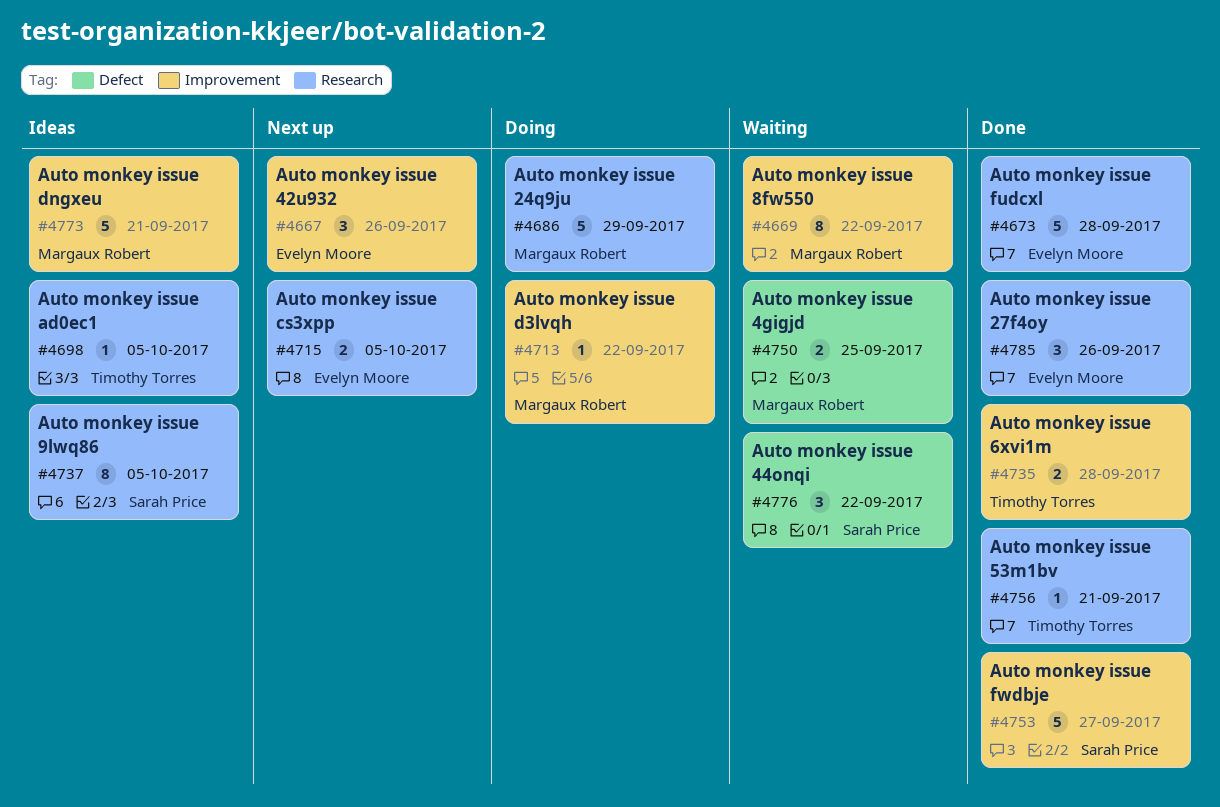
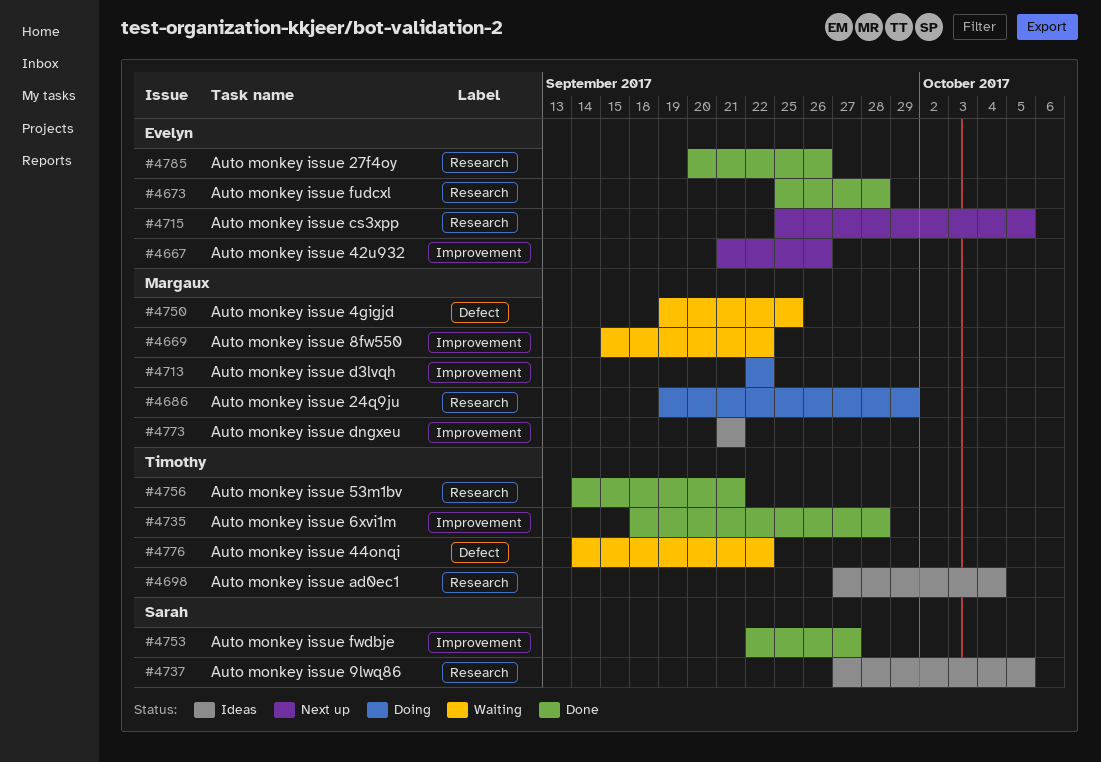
#4698, due: Oct 5 -> Oct 4
#4776, owner: Sarah Price -> Timothy Torres

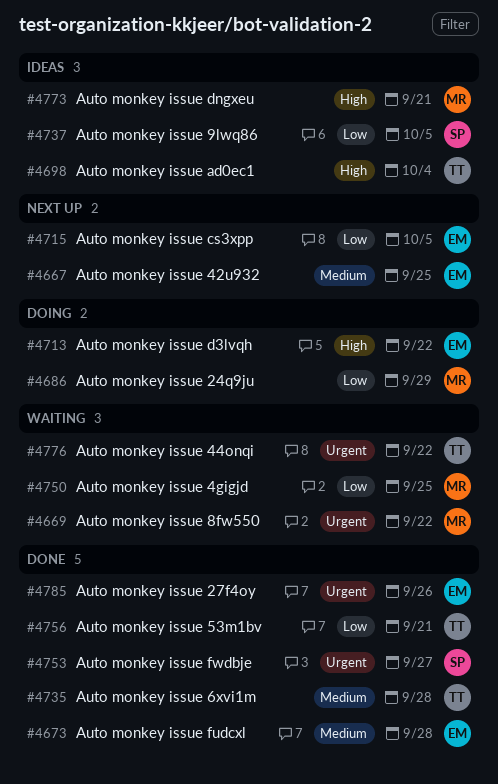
#4667, due: Sep 26 -> Sep 25
#4713, owner: Margaux -> Evelyn

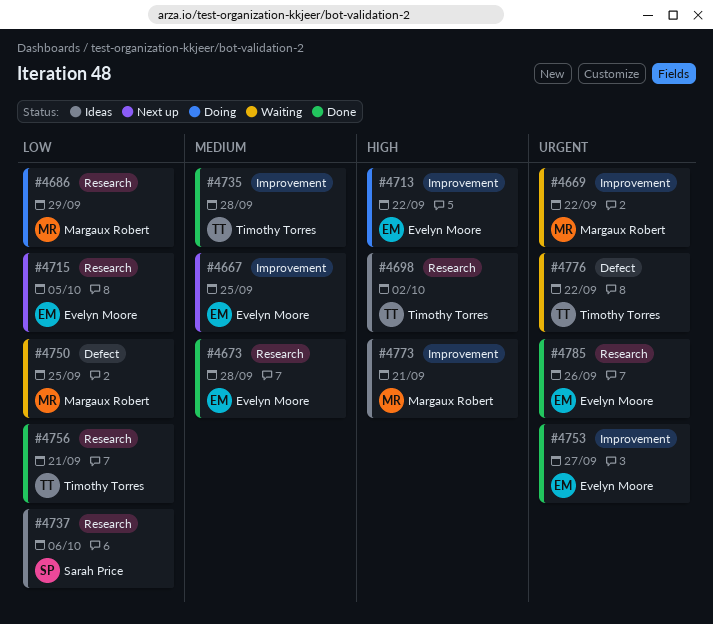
#4698, due: Oct 4 -> Oct 2
#4737, due: Oct 5 -> Oct 6
#4753, owner: Sarah Price -> Evelyn Moore

